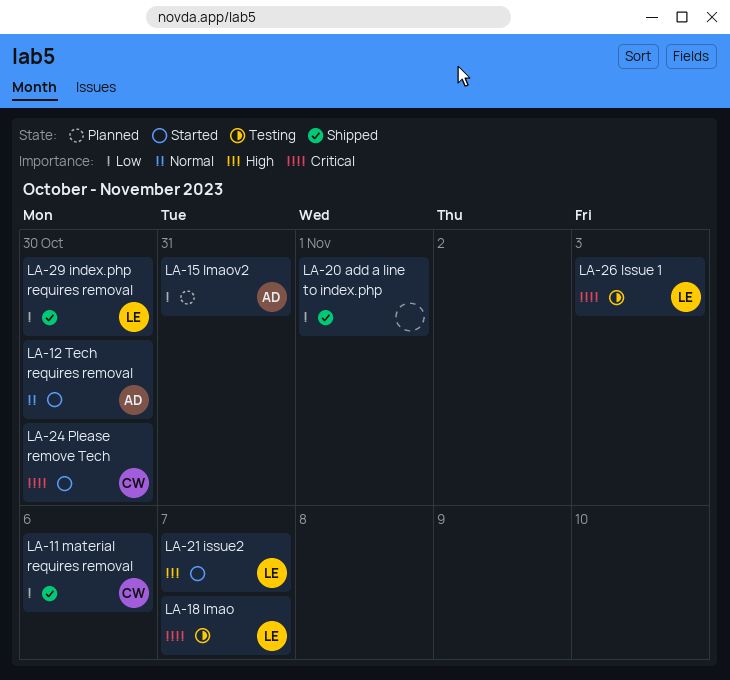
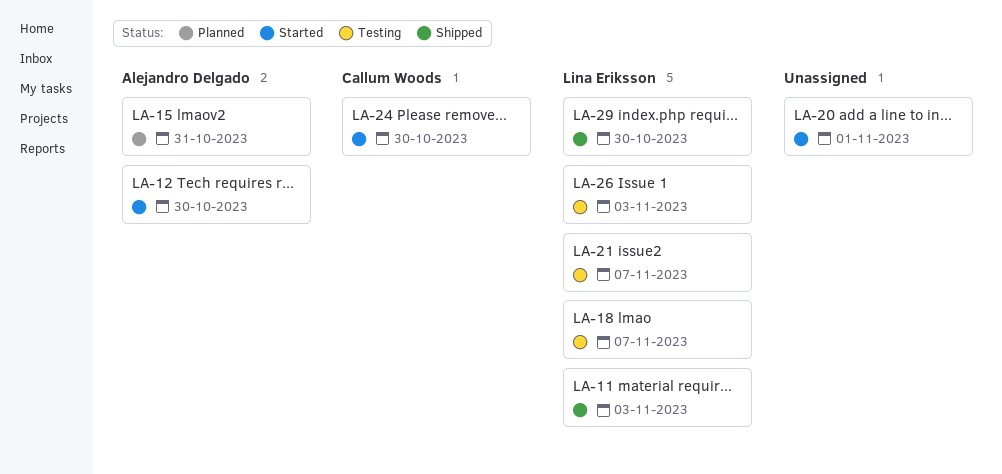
LA-11, owner: Callum Woods -> Lina Eriksson
LA-11, due: Nov 6 -> Nov 3
LA-20, status: Shipped -> Started
LA-21, status: Started -> Testing

